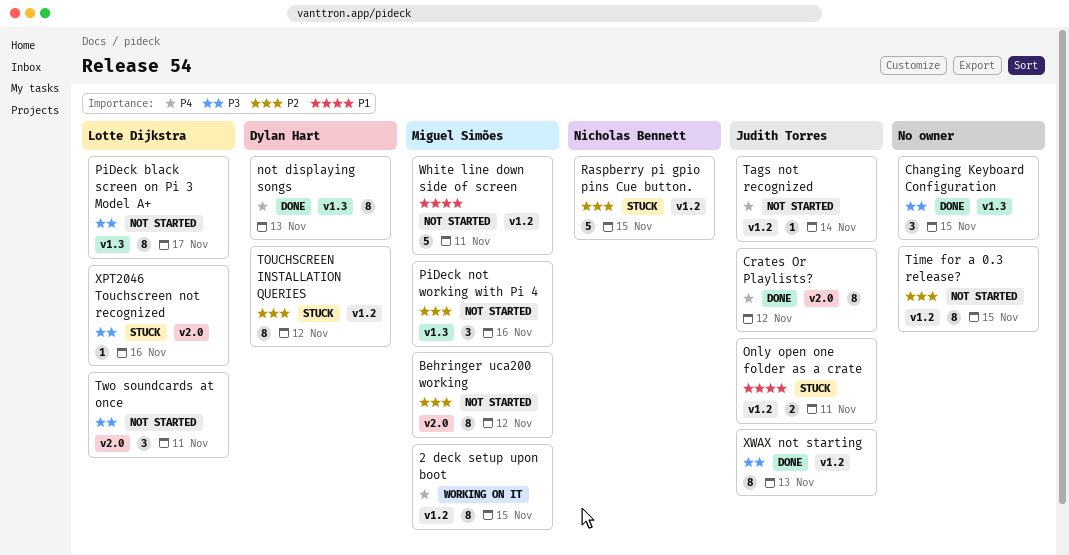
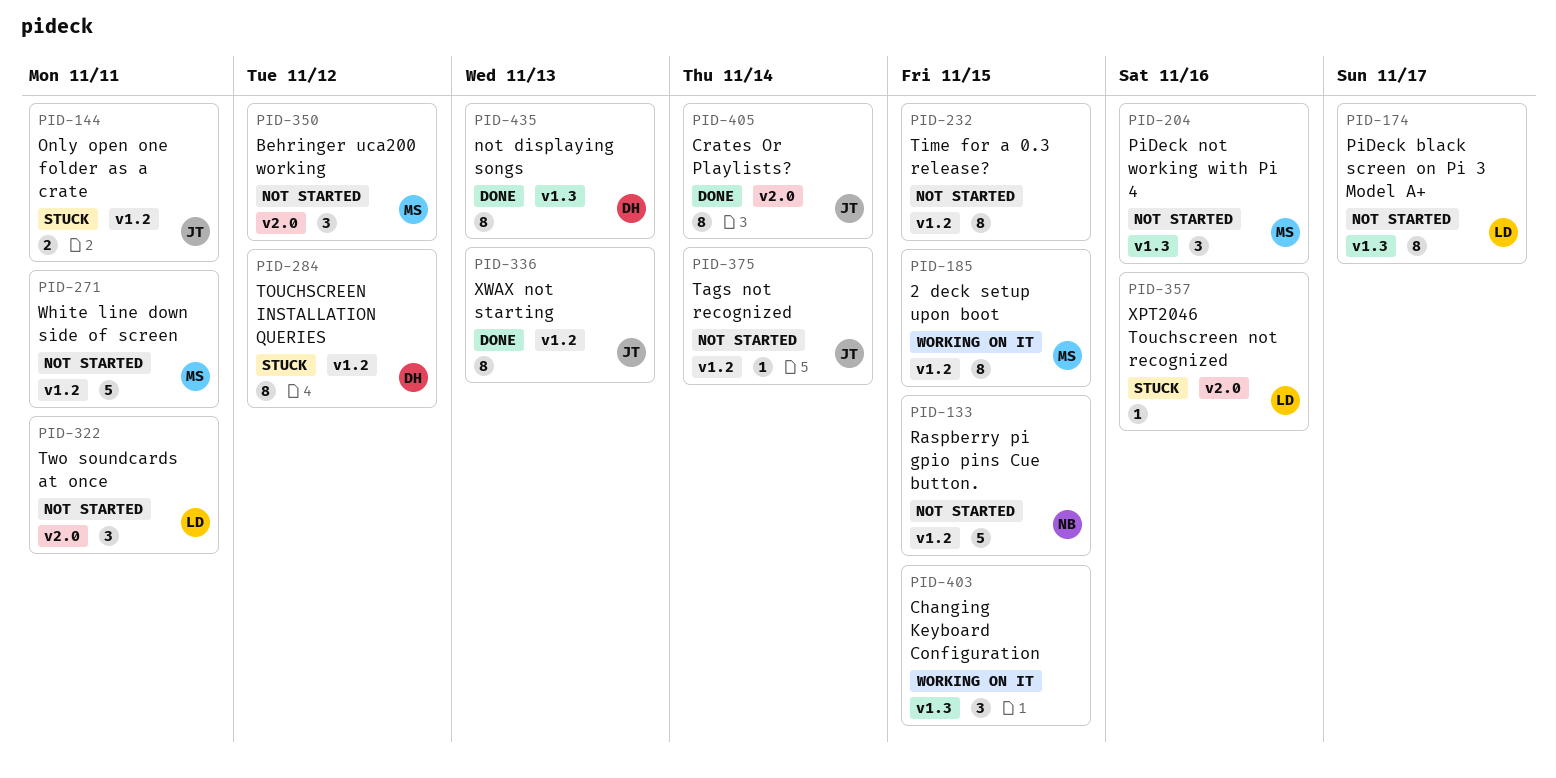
Behringer uca200 working, estimate: 8 -> 3
Changing Keyboard Configuration, status: Done -> Working on it
Crates Or Playlists?, due: Nov 12 -> Nov 14
Raspberry pi gpio pins Cue button., status: Stuck -> Not started

